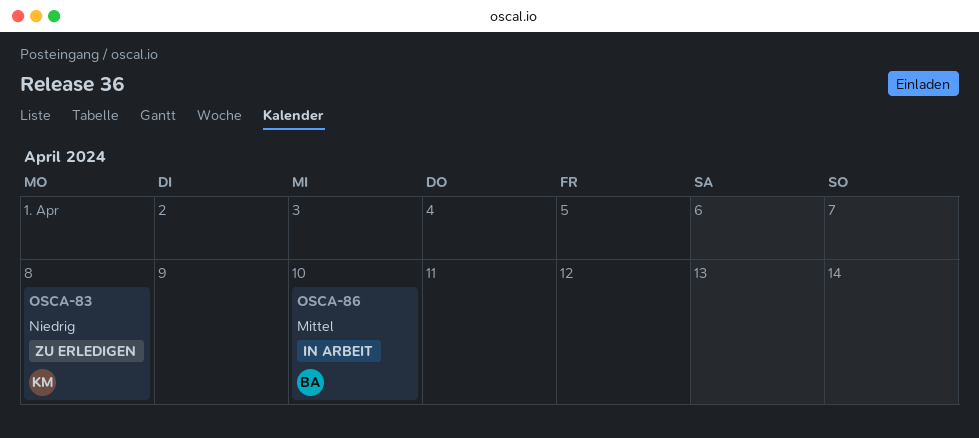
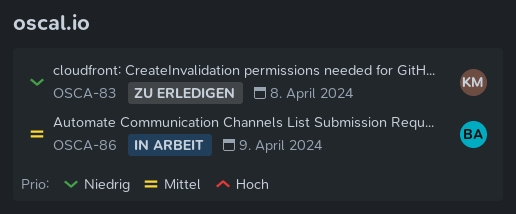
OSCA-86, due: Apr 10 -> Apr 9

